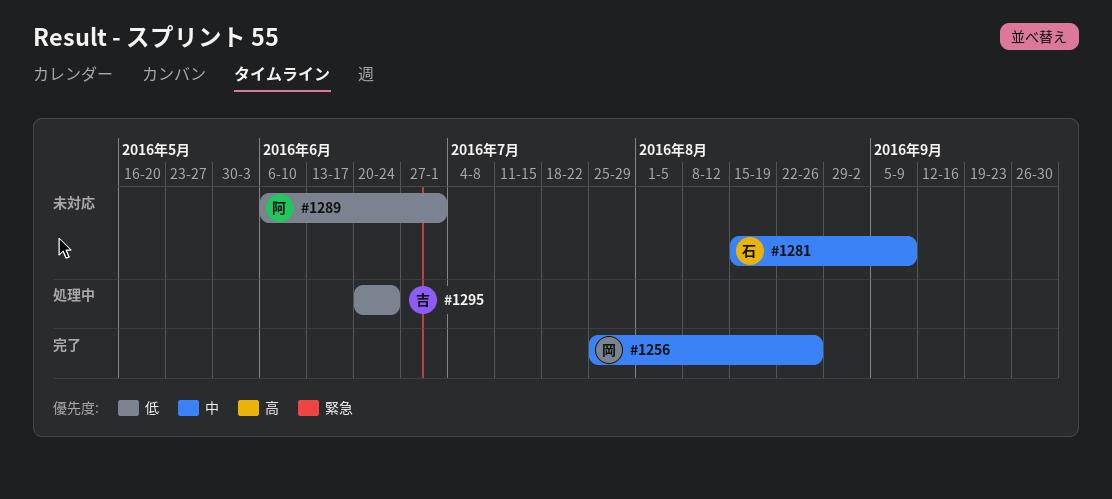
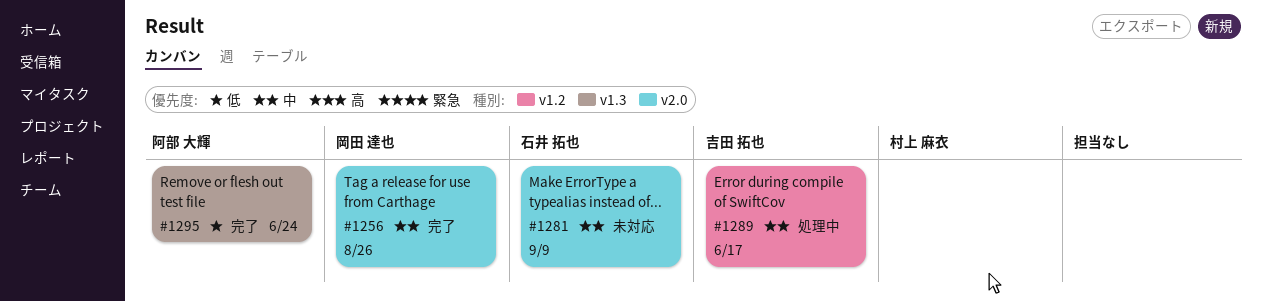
#1289, status: 未対応 -> 処理中
#1289, owner: 阿部 大輝 -> 吉田 拓也
#1289, priority: 低 -> 中
#1289, due: Jul 1 -> Jun 17
#1295, status: 処理中 -> 完了
#1295, owner: 吉田 拓也 -> 阿部 大輝

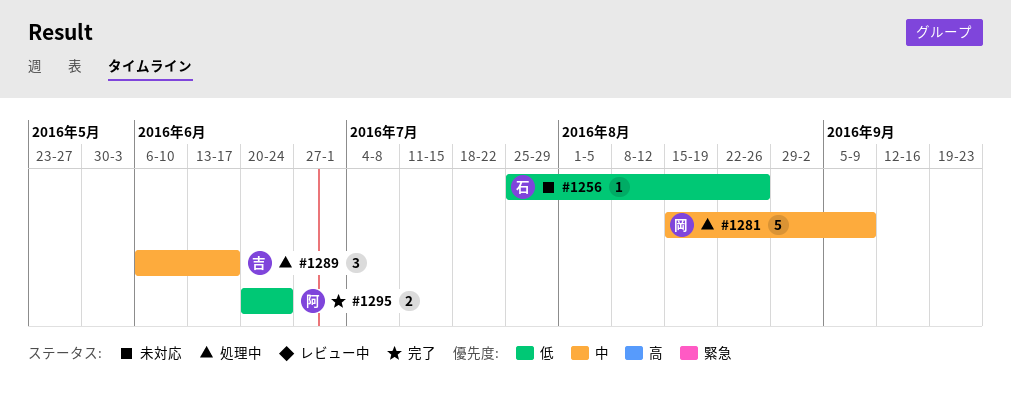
#1256, status: 完了 -> 未対応
#1256, owner: 岡田 達也 -> 石井 拓也
#1256, priority: 中 -> 低
#1281, status: 未対応 -> 処理中
#1281, owner: 石井 拓也 -> 岡田 達也

